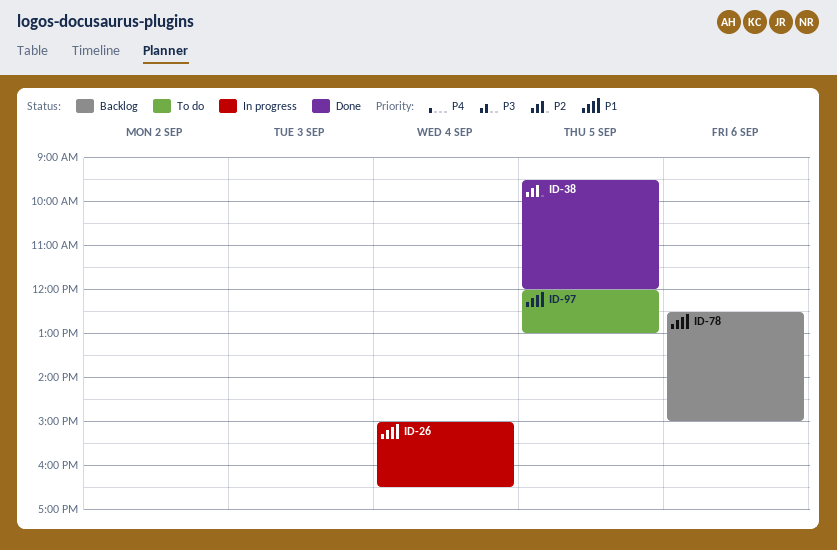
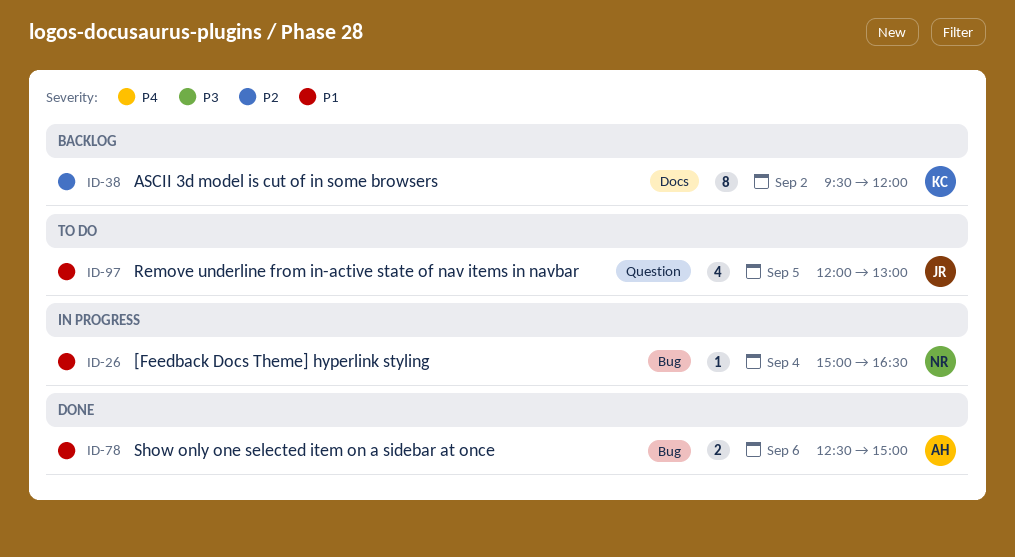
ID-38, status: Done -> Backlog
ID-38, day: Sep 5 -> Sep 2
ID-78, status: Backlog -> Done

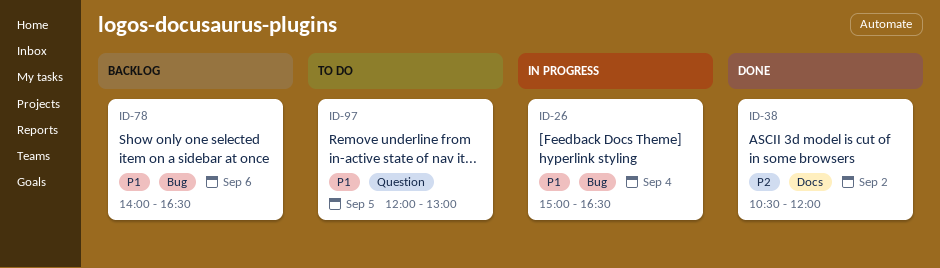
ID-38, status: Backlog -> Done
ID-38, begins: 09:30 -> 10:30
ID-78, status: Done -> Backlog
ID-78, begins: 12:30 -> 14:00
ID-78, ends: 15:00 -> 16:30

